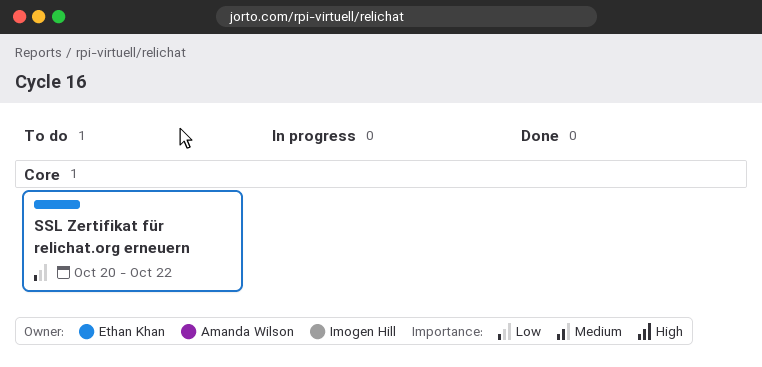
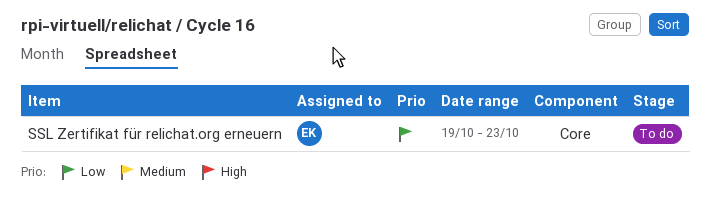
SSL Zertifikat für relichat.org erneuern, start: Oct 20 -> Oct 19
SSL Zertifikat für relichat.org erneuern, due: Oct 22 -> Oct 23

